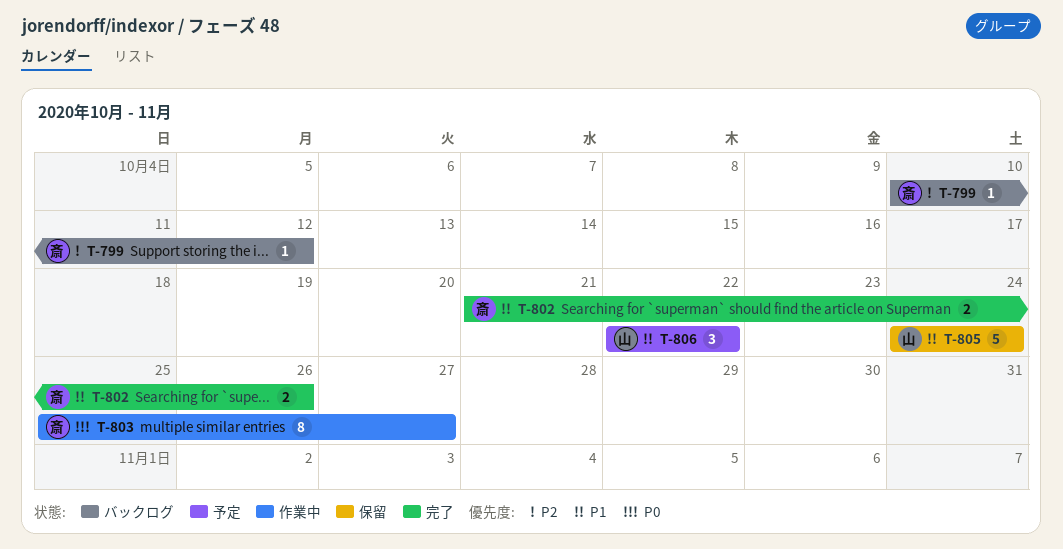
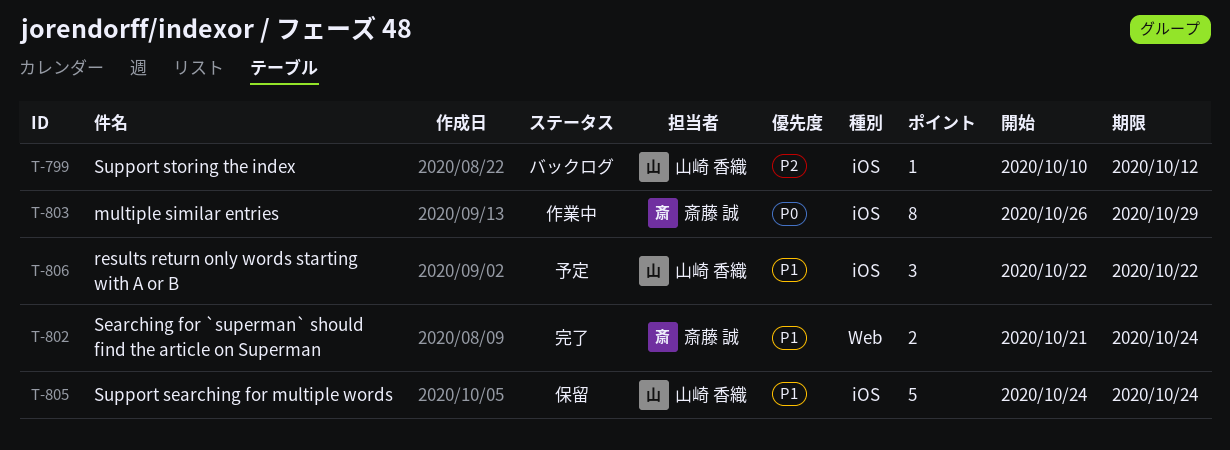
T-799, owner: 斎藤 誠 -> 山崎 香織
T-802, due: Oct 26 -> Oct 24
T-803, start: Oct 25 -> Oct 26
T-803, due: Oct 27 -> Oct 29

